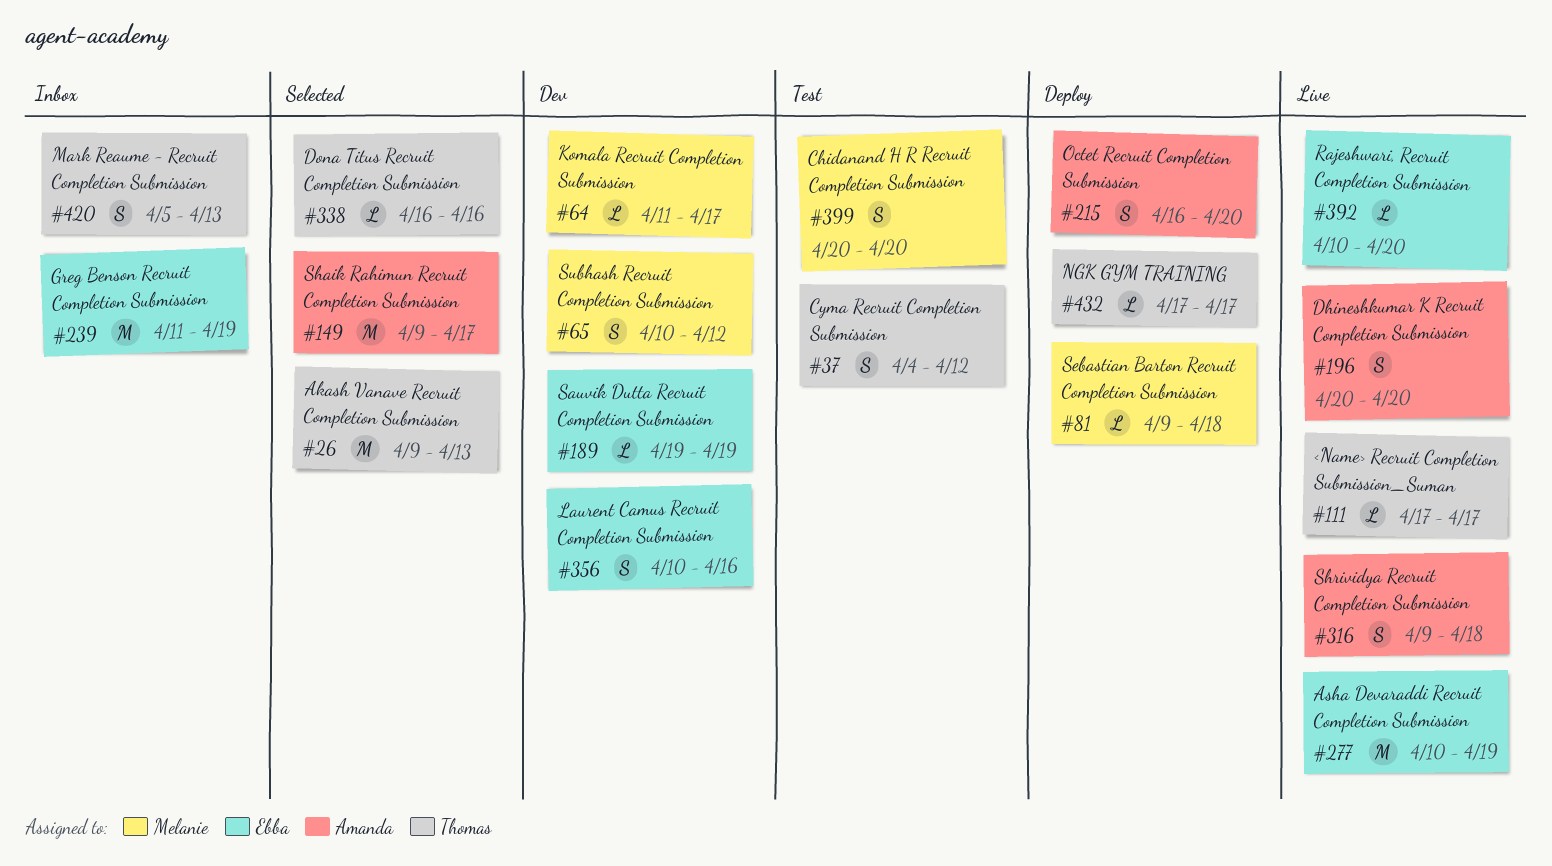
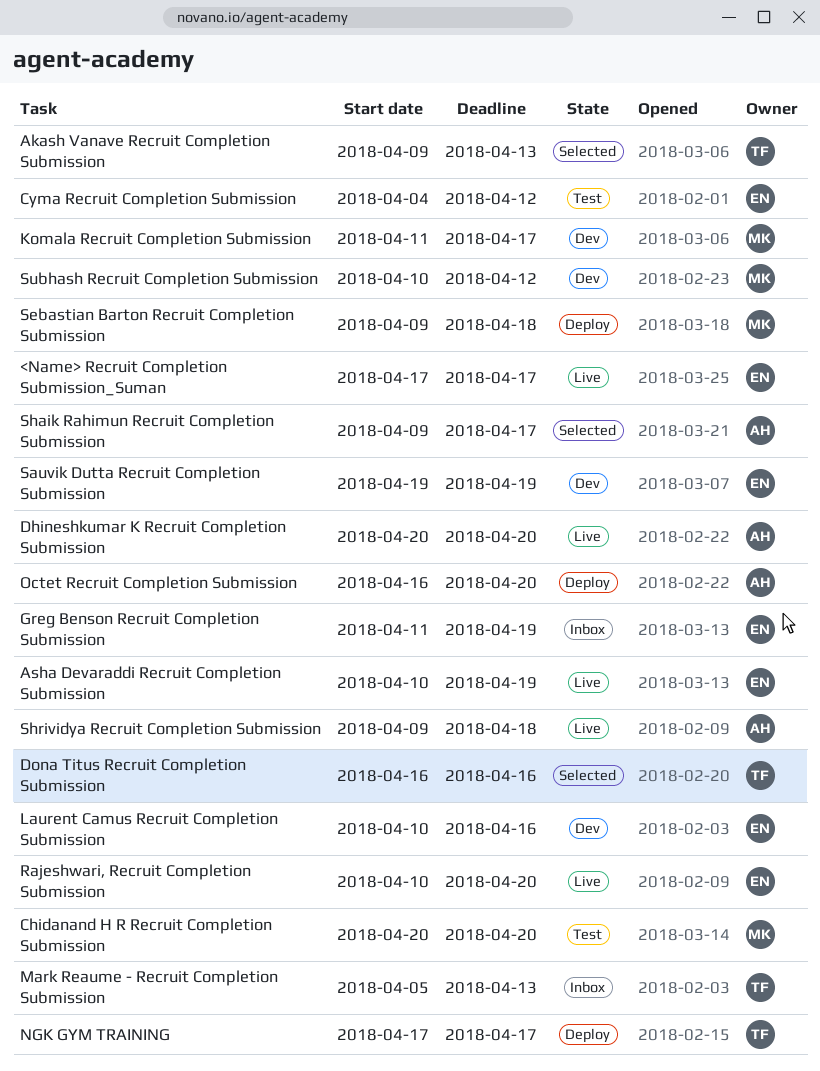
<Name> Recruit Completion Submission_Suman, owner: Thomas -> Ebba
Cyma Recruit Completion Submission, owner: Thomas -> Ebba

